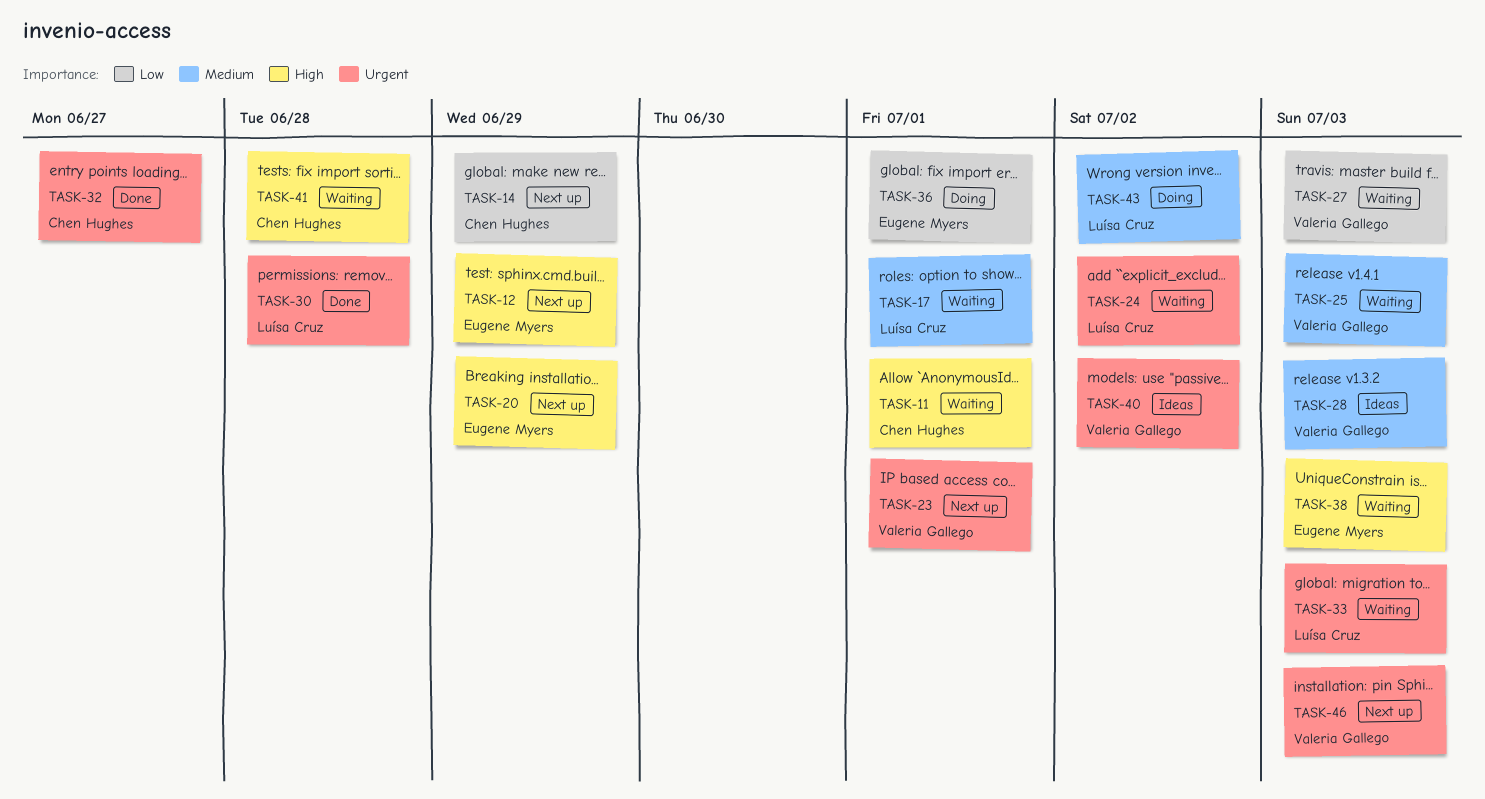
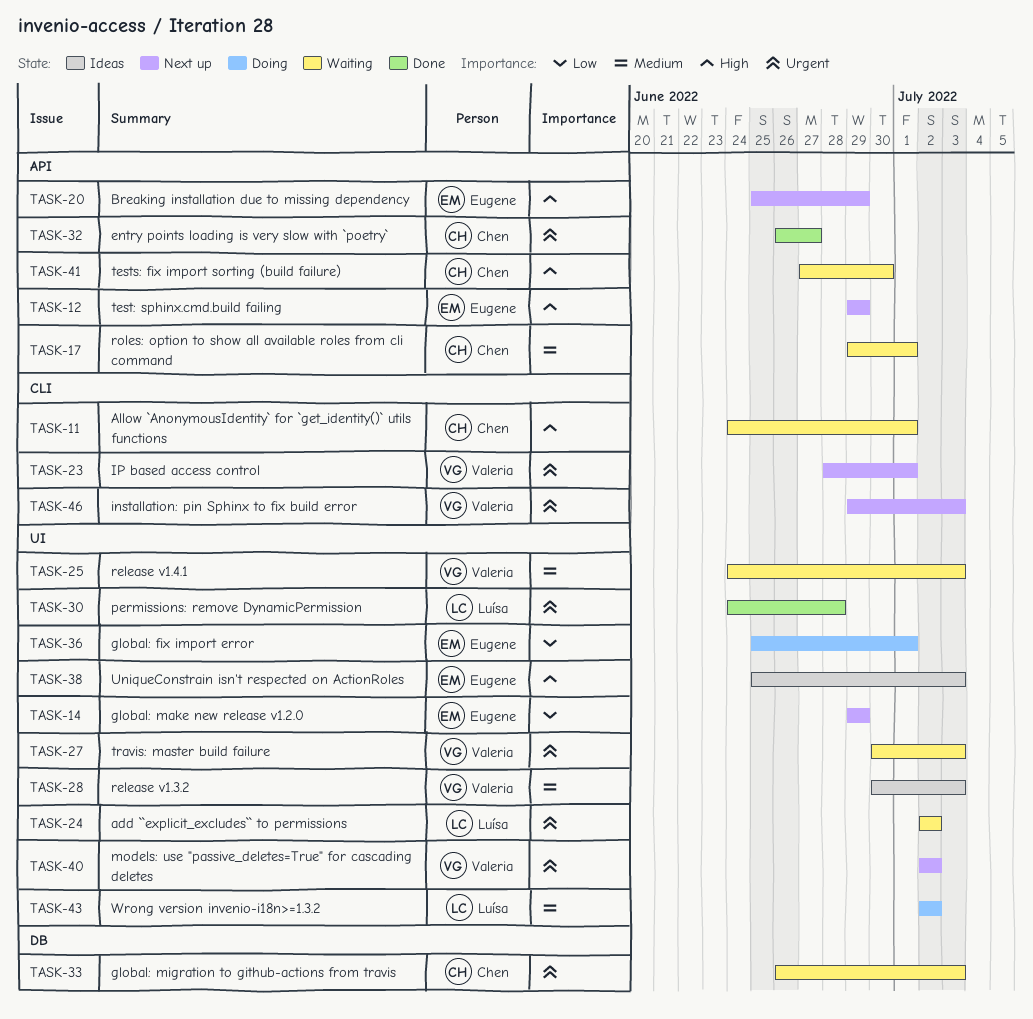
TASK-14, owner: Chen Hughes -> Eugene Myers
TASK-17, owner: Luísa Cruz -> Chen Hughes
TASK-27, priority: Low -> Urgent
TASK-33, owner: Luísa Cruz -> Chen Hughes
TASK-38, status: Waiting -> Ideas
TASK-40, status: Ideas -> Next up
TASK-41, due: Jun 28 -> Jun 30

